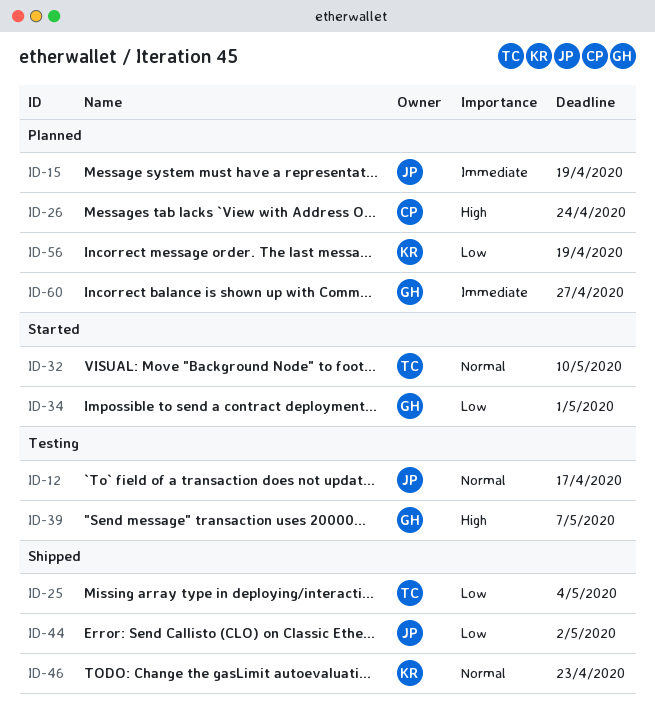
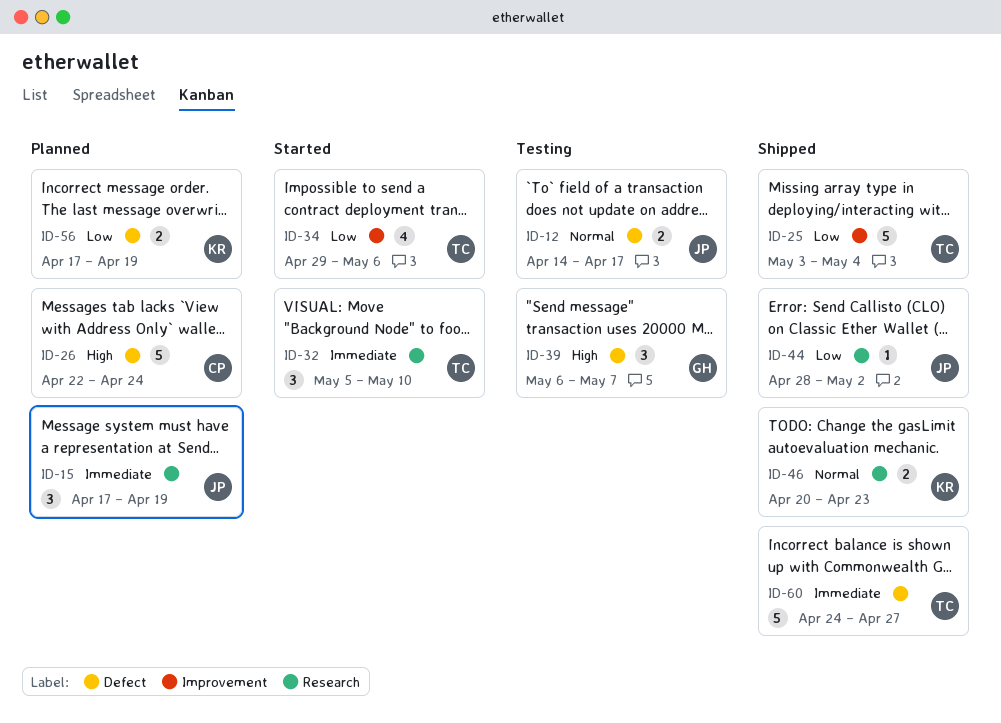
ID-32, priority: Normal -> Immediate
ID-34, owner: GH -> TC
ID-34, due: May 1 -> May 6
ID-60, status: Planned -> Shipped
ID-60, owner: GH -> TC

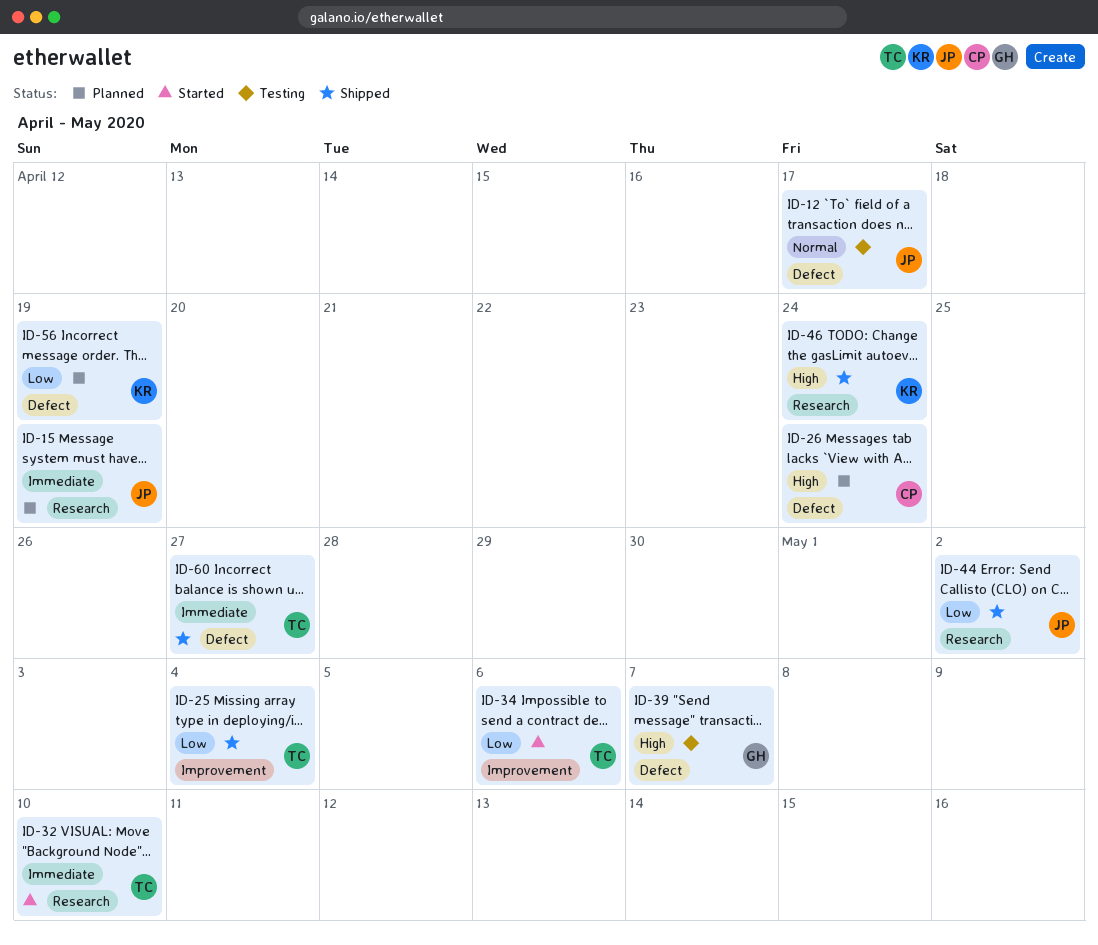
ID-46, priority: Normal -> High
ID-46, due: Apr 23 -> Apr 24

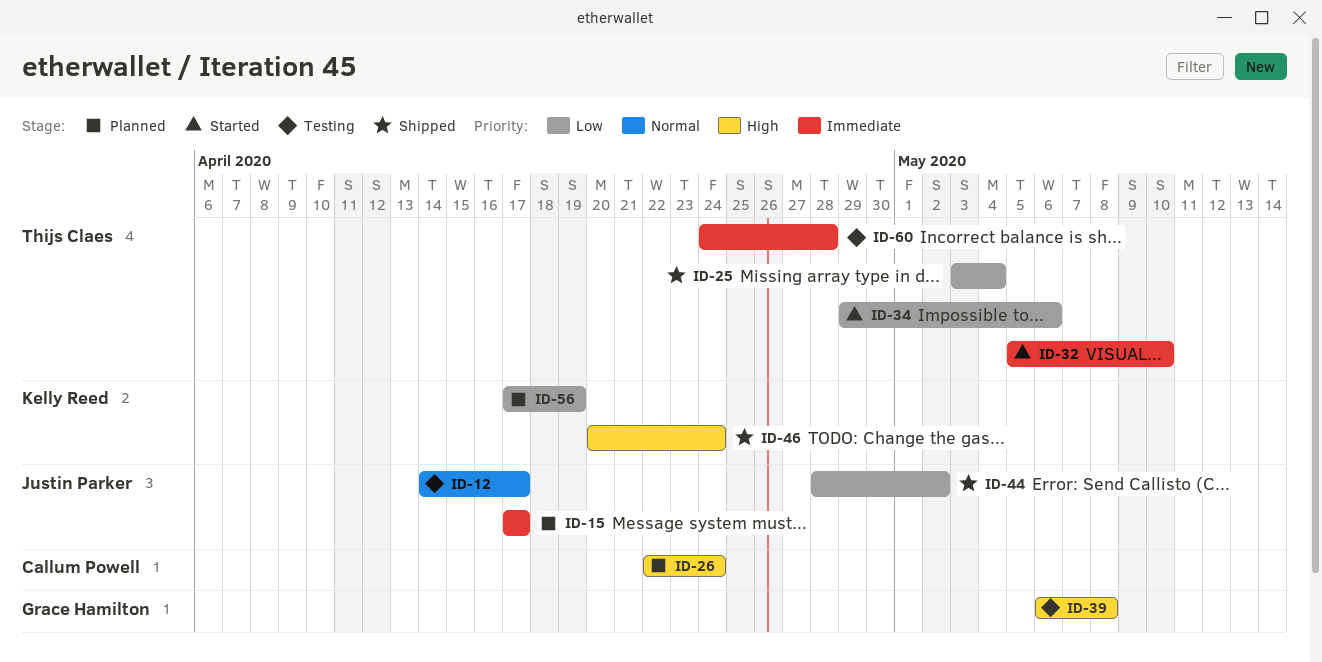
ID-15, due: Apr 19 -> Apr 17
ID-39, due: May 7 -> May 8
ID-60, status: Shipped -> Testing
ID-60, due: Apr 27 -> Apr 28

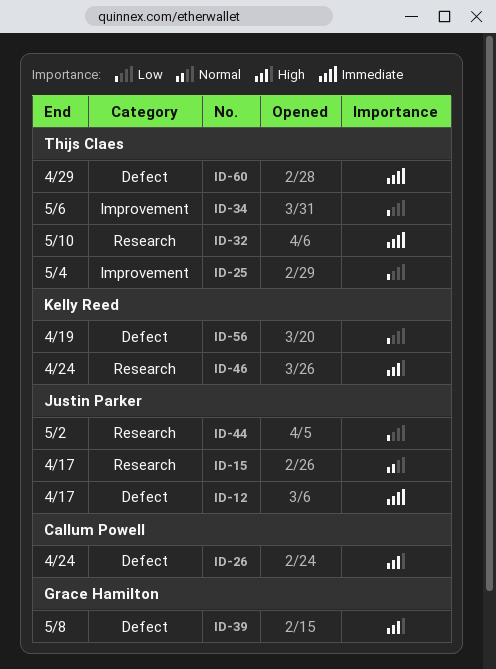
ID-12, priority: Normal -> Immediate
ID-15, priority: Immediate -> Normal
ID-60, due: Apr 28 -> Apr 29

